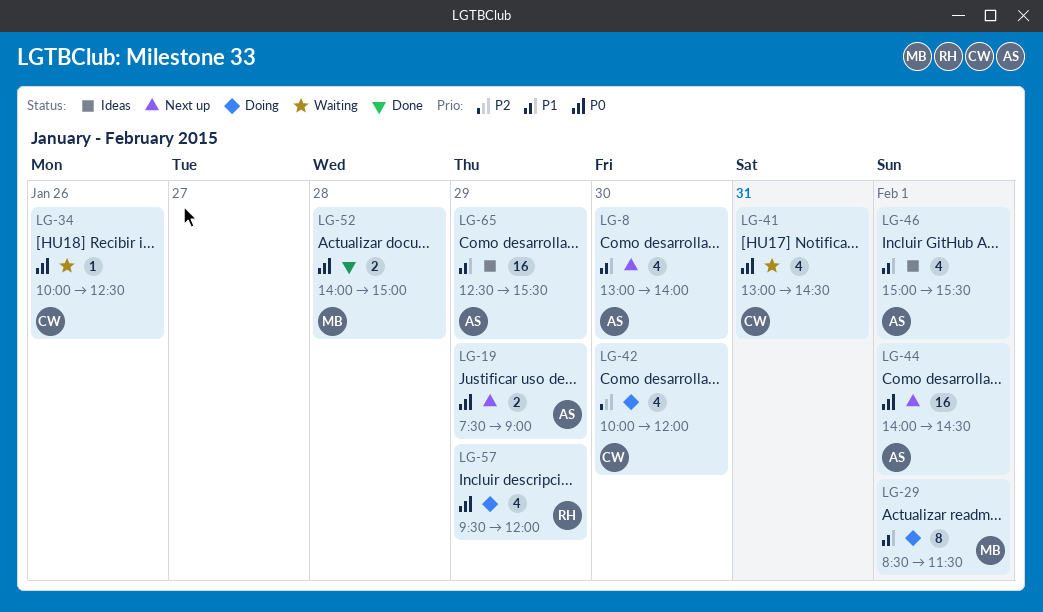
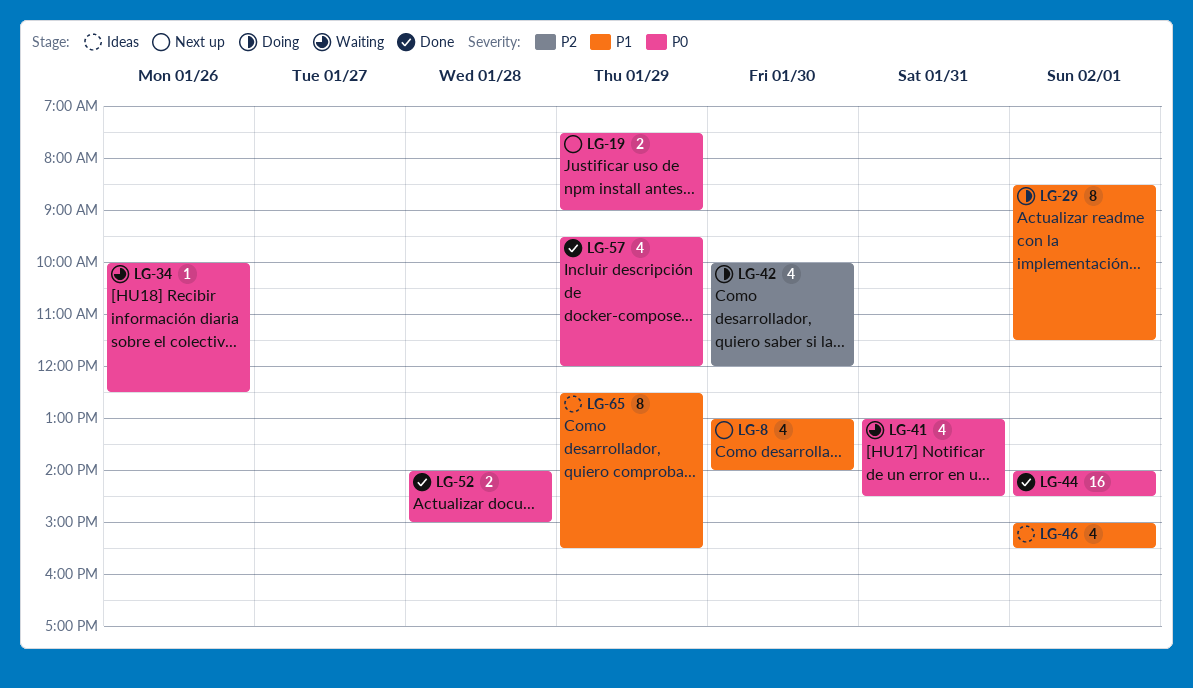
LG-44, status: Next up -> Done
LG-57, status: Doing -> Done
LG-65, estimate: 16 -> 8

